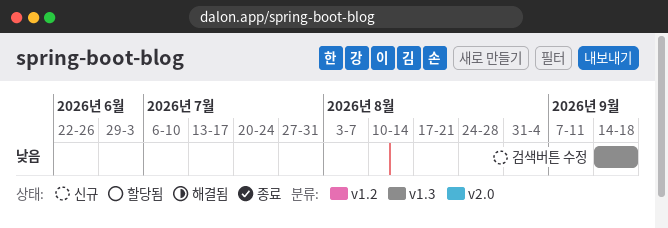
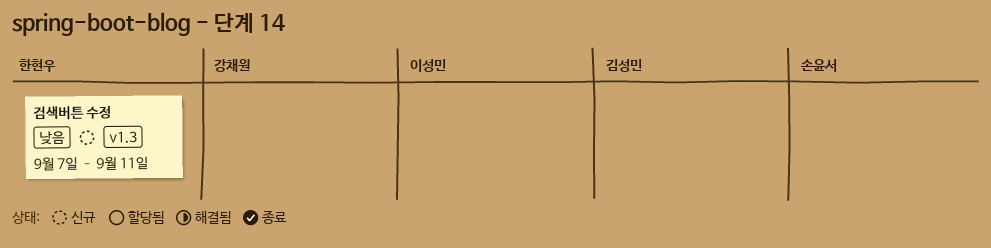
검색버튼 수정, start: Sep 14 -> Sep 7
검색버튼 수정, due: Sep 18 -> Sep 11

